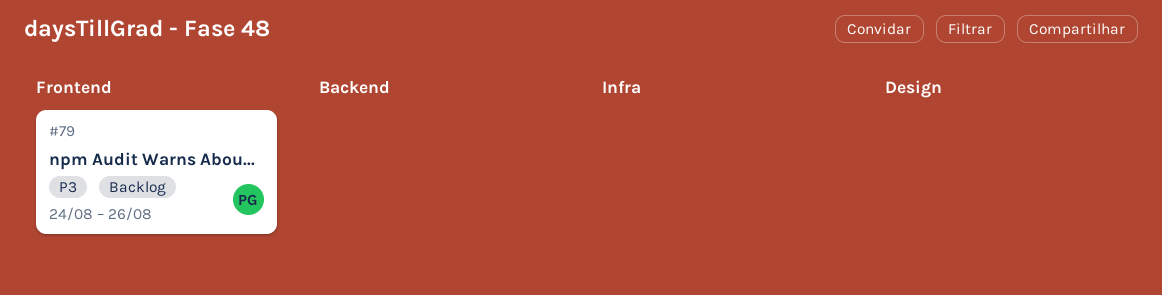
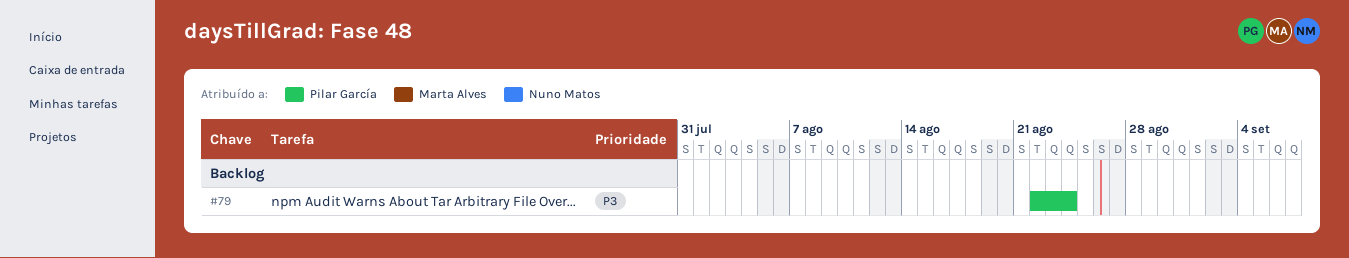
#79, start: Aug 24 -> Aug 22
#79, due: Aug 26 -> Aug 24

